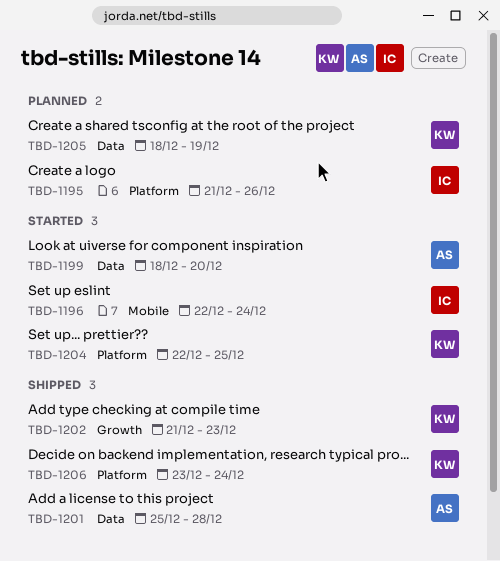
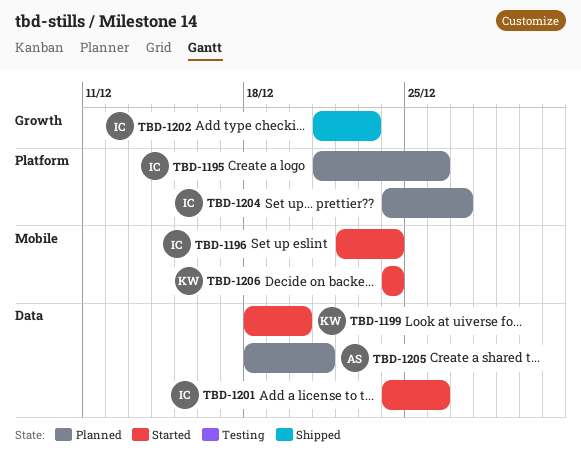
TBD-1199, owner: AS -> KW
TBD-1201, status: Shipped -> Started
TBD-1201, owner: AS -> IC
TBD-1201, start: Dec 25 -> Dec 24
TBD-1201, due: Dec 28 -> Dec 26
TBD-1202, owner: KW -> IC
TBD-1204, status: Started -> Planned
TBD-1204, owner: KW -> IC
TBD-1204, start: Dec 22 -> Dec 24
TBD-1204, due: Dec 25 -> Dec 27
TBD-1205, owner: KW -> AS
TBD-1205, due: Dec 19 -> Dec 21
TBD-1206, status: Shipped -> Started
TBD-1206, label: Platform -> Mobile
TBD-1206, start: Dec 23 -> Dec 24

